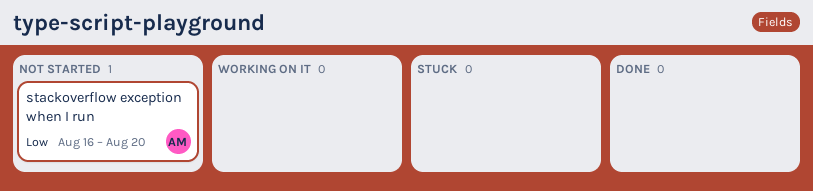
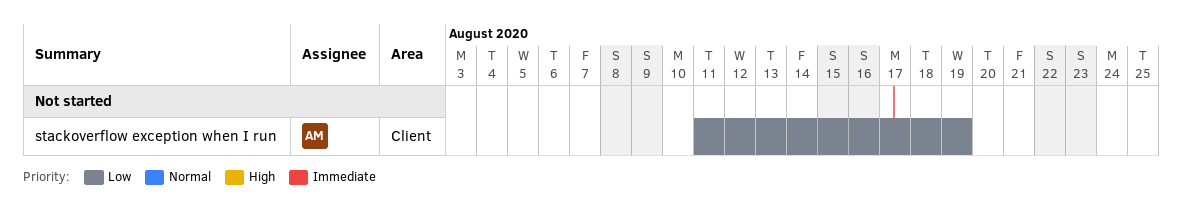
stackoverflow exception when I run, start: Aug 16 -> Aug 11
stackoverflow exception when I run, due: Aug 20 -> Aug 19

